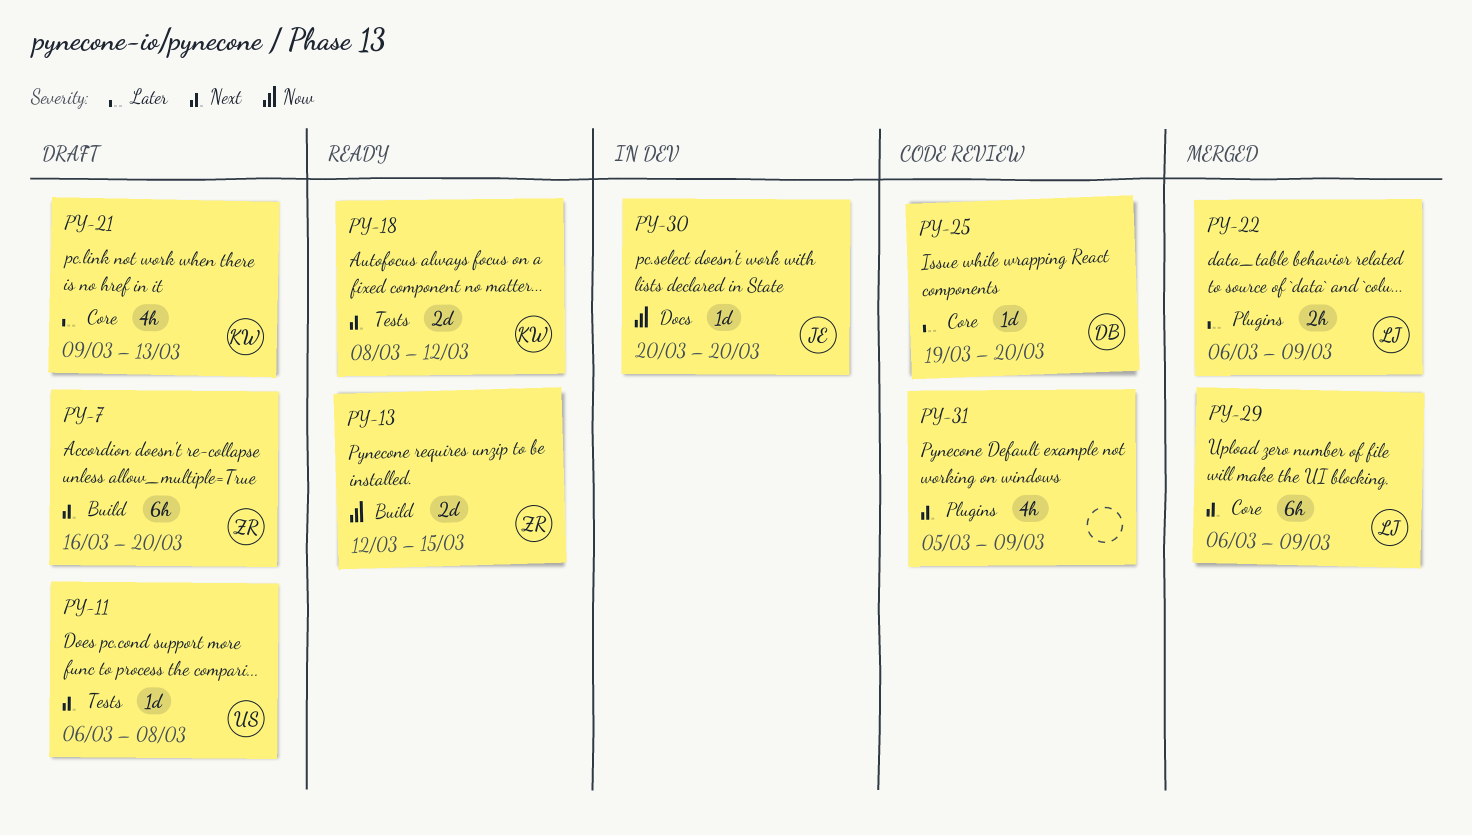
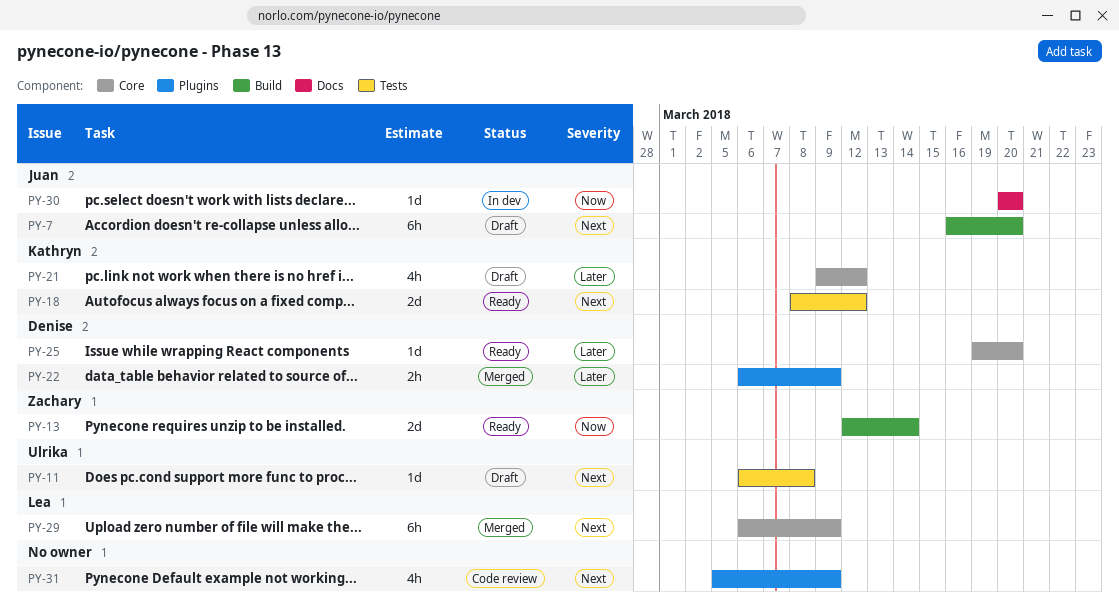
PY-7, owner: Zachary -> Juan
PY-13, due: Mar 15 -> Mar 14
PY-21, due: Mar 13 -> Mar 12
PY-22, owner: Lea -> Denise
PY-25, status: Code review -> Ready

